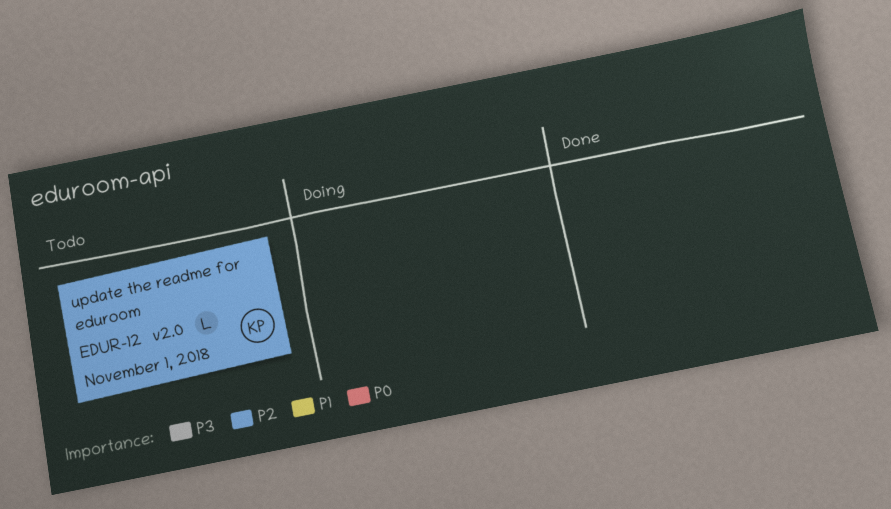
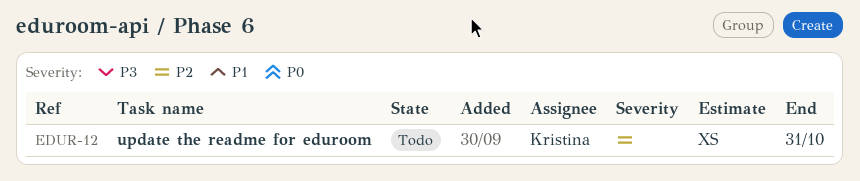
EDUR-12, estimate: L -> XS
EDUR-12, due: Nov 1 -> Oct 31

